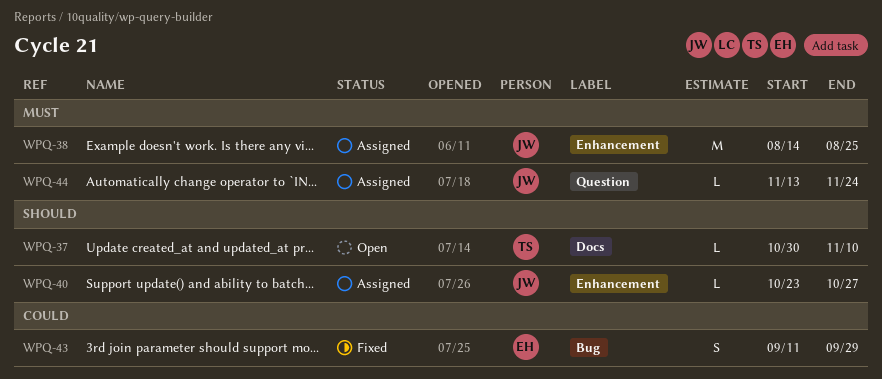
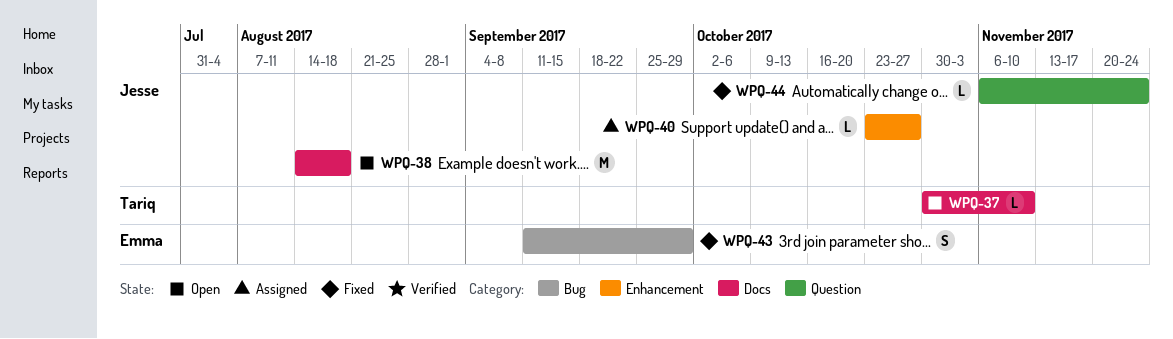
WPQ-38, status: Assigned -> Open
WPQ-38, label: Enhancement -> Docs
WPQ-38, due: Aug 25 -> Aug 18
WPQ-44, status: Assigned -> Fixed
WPQ-44, start: Nov 13 -> Nov 6

